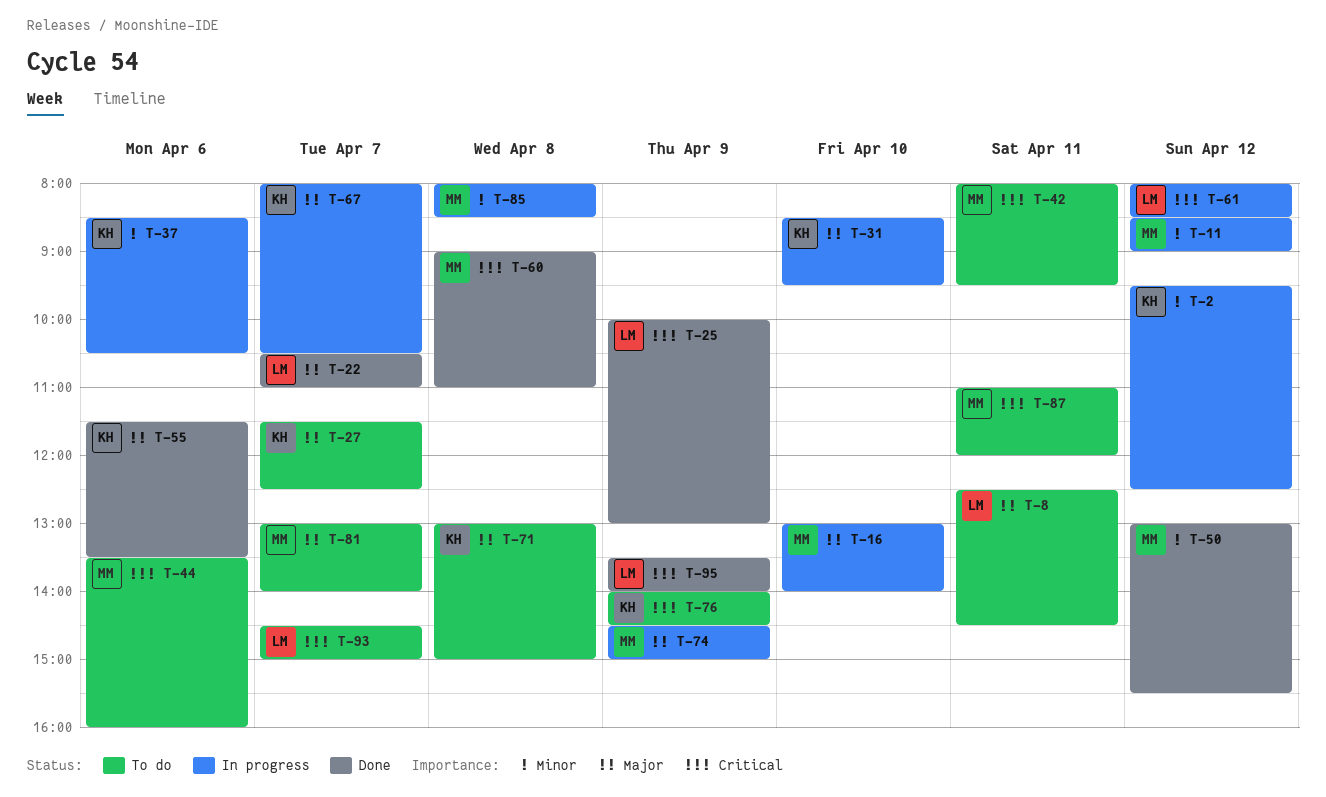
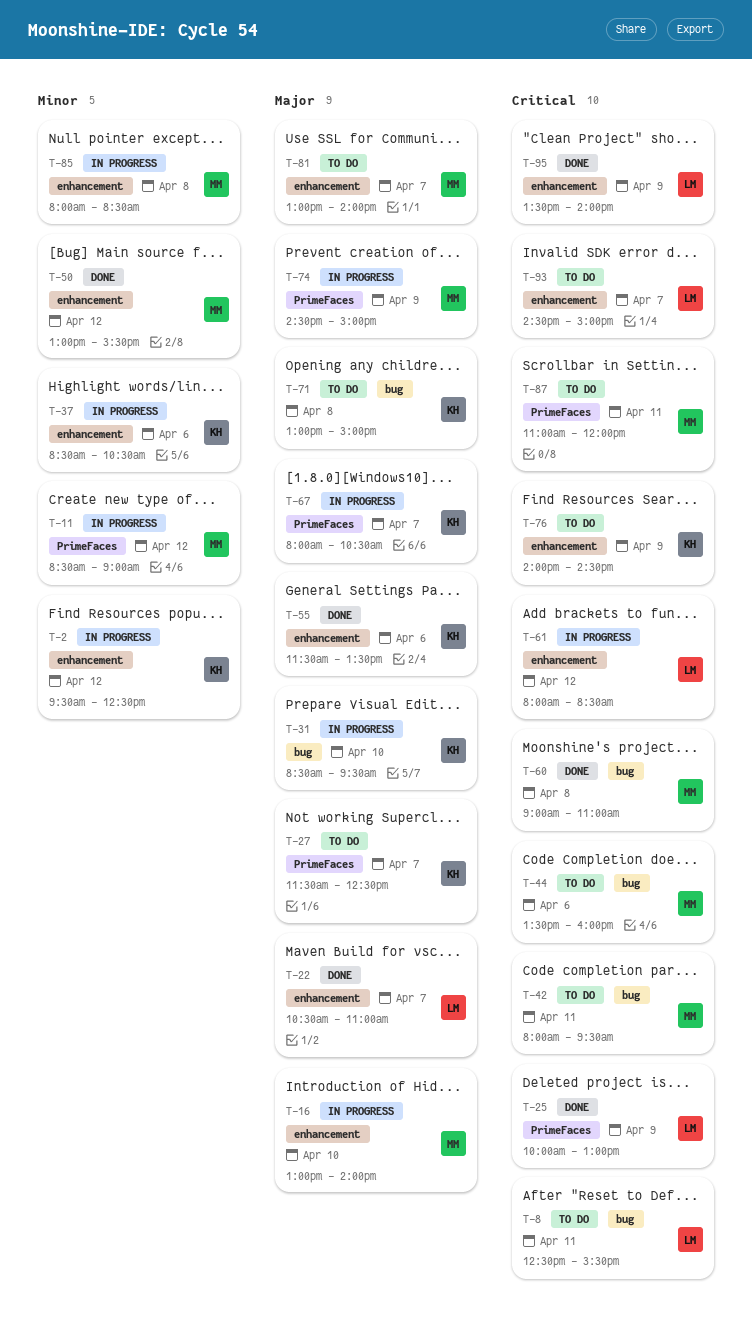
T-8, priority: Major -> Critical
T-8, ends: 14:30 -> 15:30

